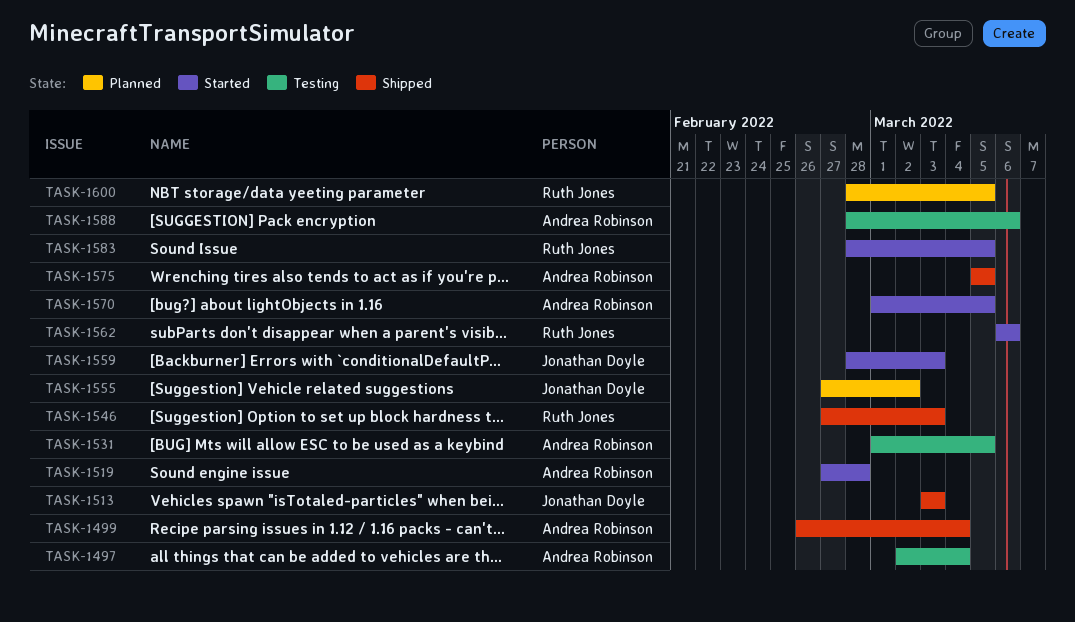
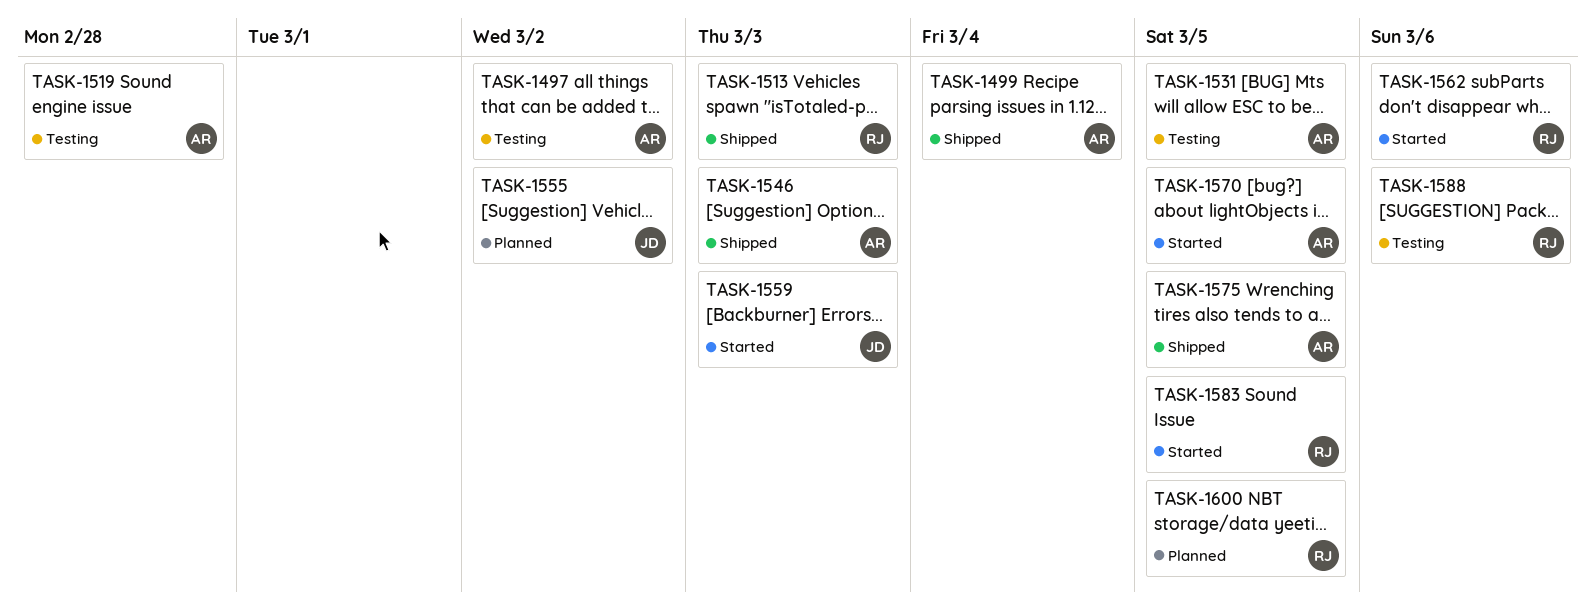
TASK-1497, due: Mar 4 -> Mar 2
TASK-1513, owner: Jonathan Doyle -> Ruth Jones
TASK-1519, status: Started -> Testing
TASK-1546, owner: Ruth Jones -> Andrea Robinson
TASK-1588, owner: Andrea Robinson -> Ruth Jones

